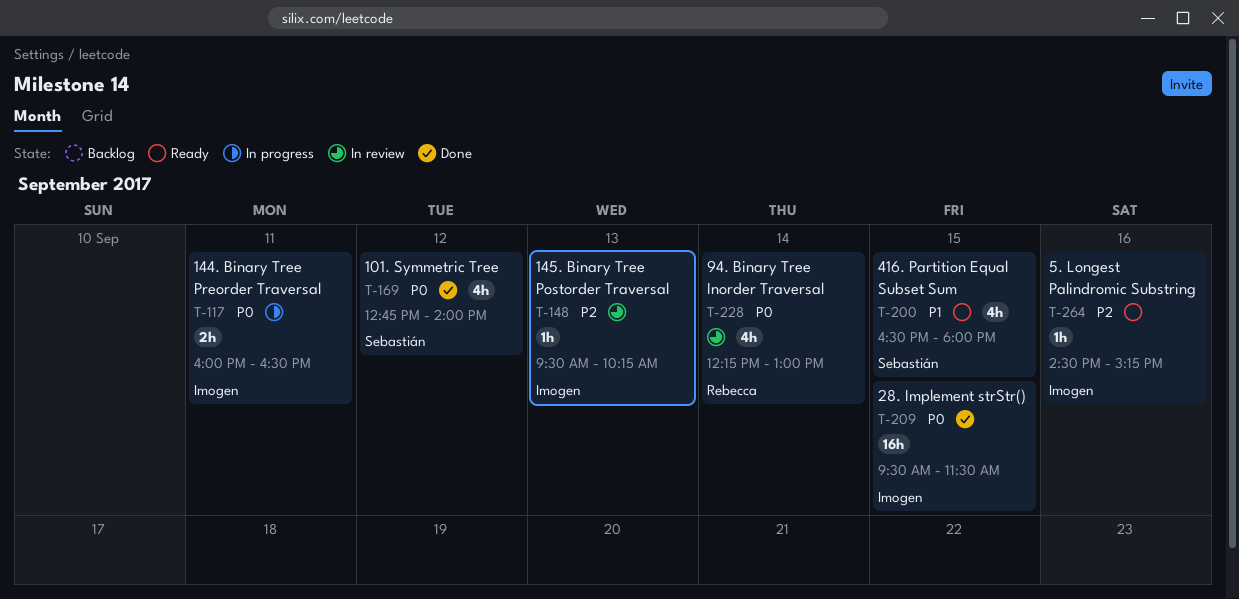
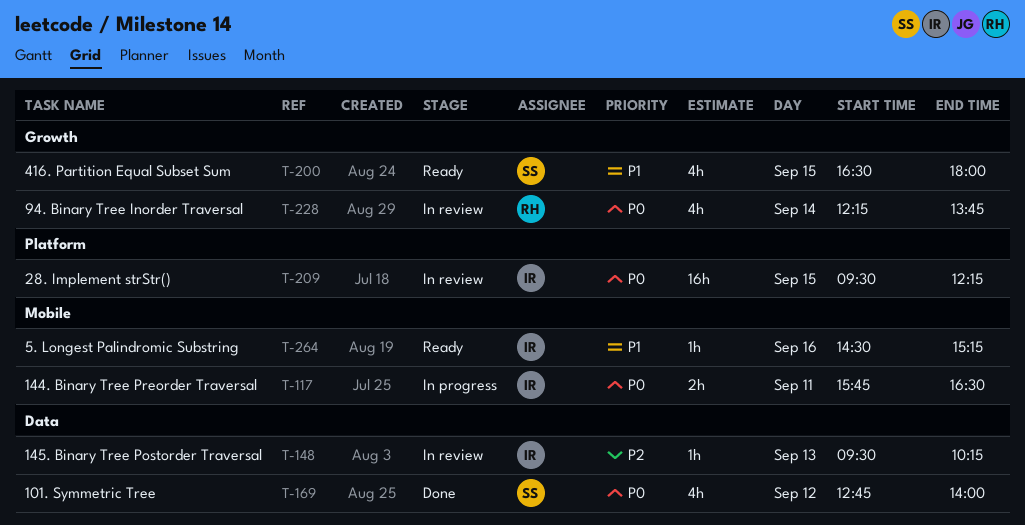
T-117, begins: 16:00 -> 15:45
T-209, status: Done -> In review
T-209, ends: 11:30 -> 12:15
T-228, ends: 13:00 -> 13:45
T-264, priority: P2 -> P1

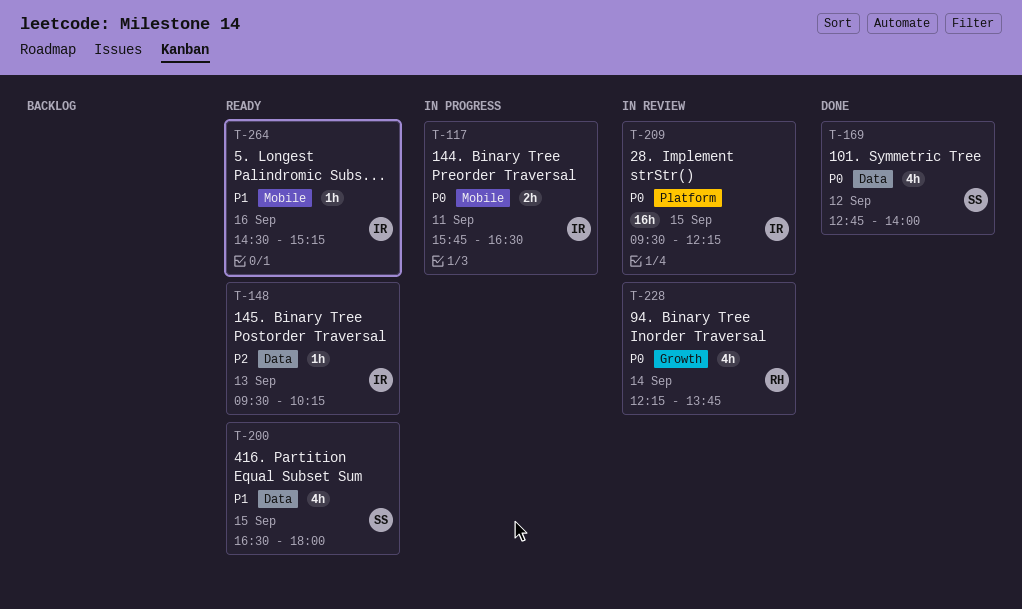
T-148, status: In review -> Ready
T-200, label: Growth -> Data

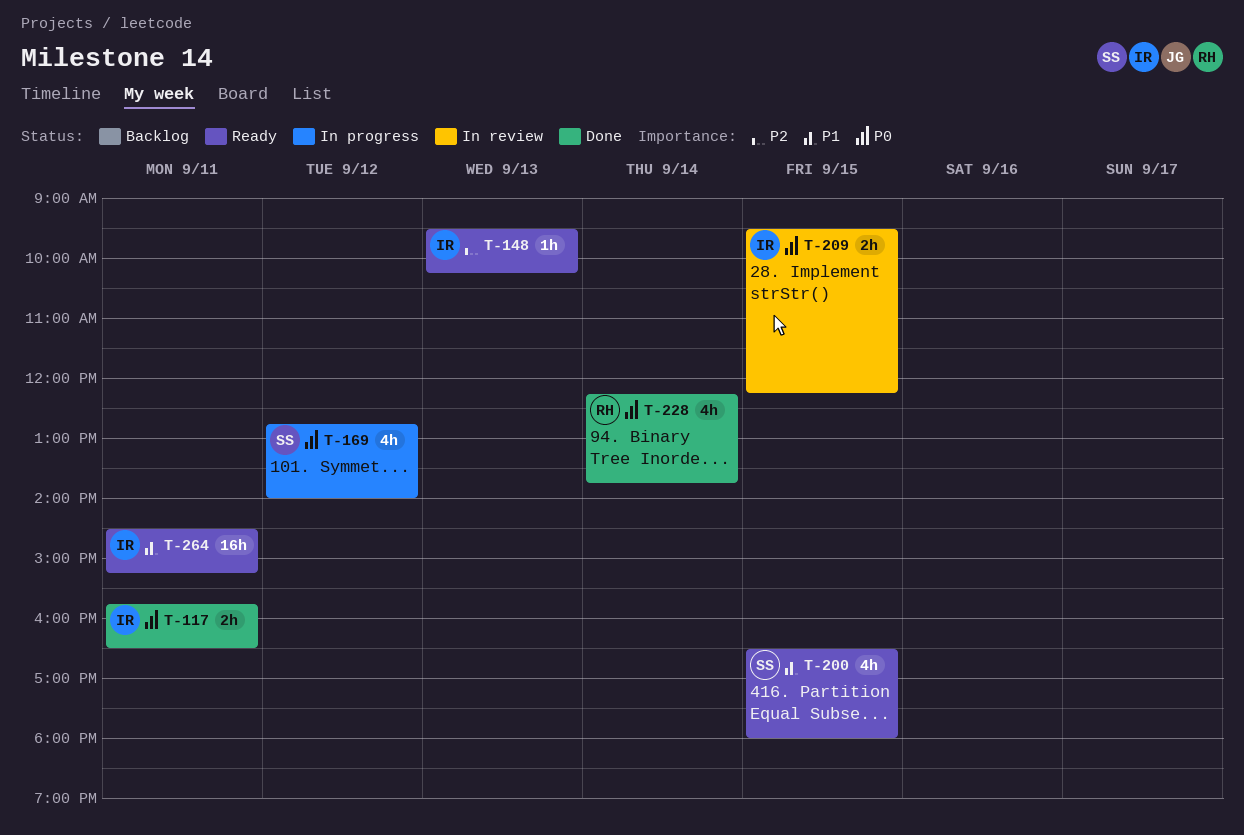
T-117, status: In progress -> Done
T-169, status: Done -> In progress
T-209, estimate: 16h -> 2h
T-228, status: In review -> Done
T-264, estimate: 1h -> 16h
T-264, day: Sep 16 -> Sep 11

